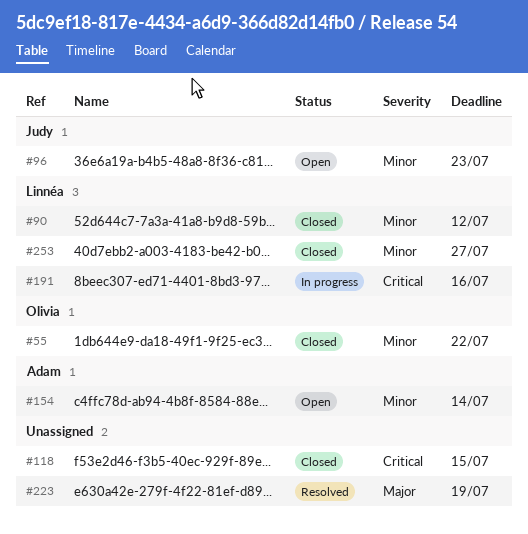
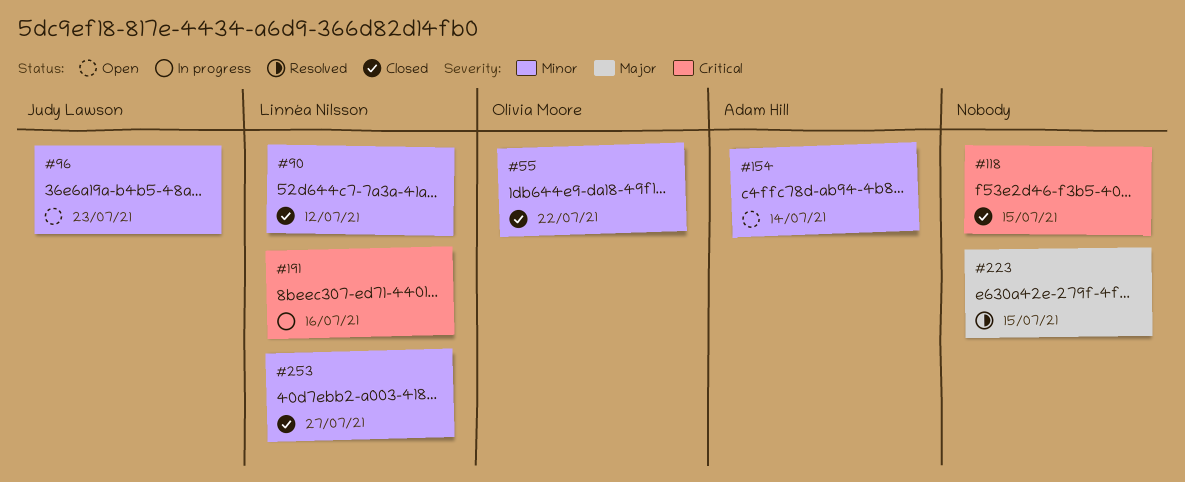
#223, due: Jul 19 -> Jul 15

